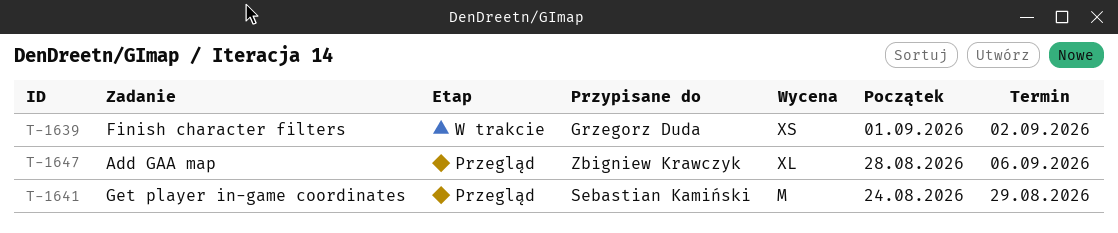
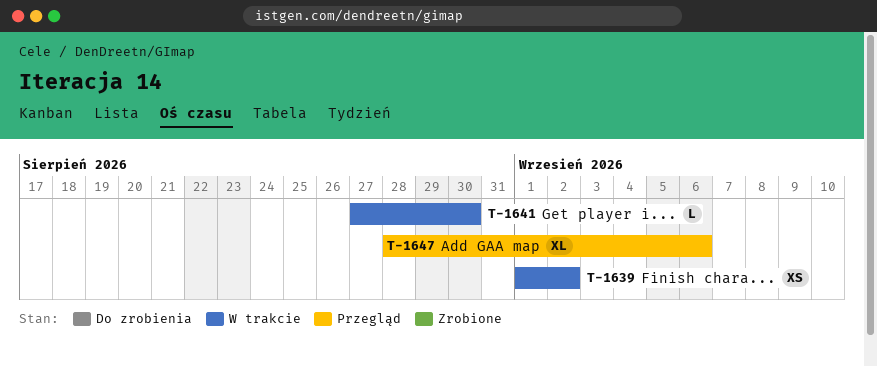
T-1641, status: Przegląd -> W trakcie
T-1641, estimate: M -> L
T-1641, start: Aug 24 -> Aug 27
T-1641, due: Aug 29 -> Aug 30

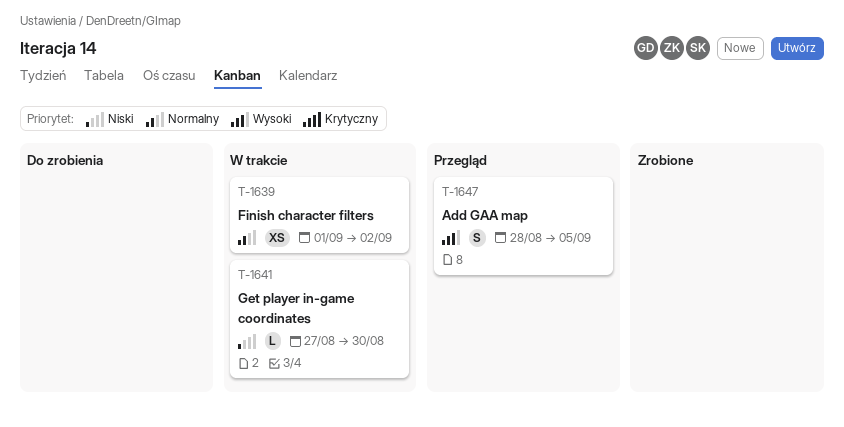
T-1647, estimate: XL -> S
T-1647, due: Sep 6 -> Sep 5

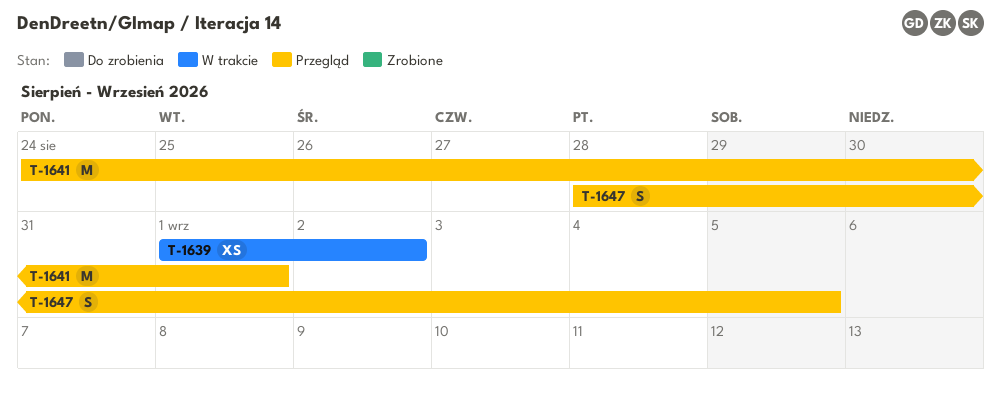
T-1641, status: W trakcie -> Przegląd
T-1641, estimate: L -> M
T-1641, start: Aug 27 -> Aug 24
T-1641, due: Aug 30 -> Sep 1

